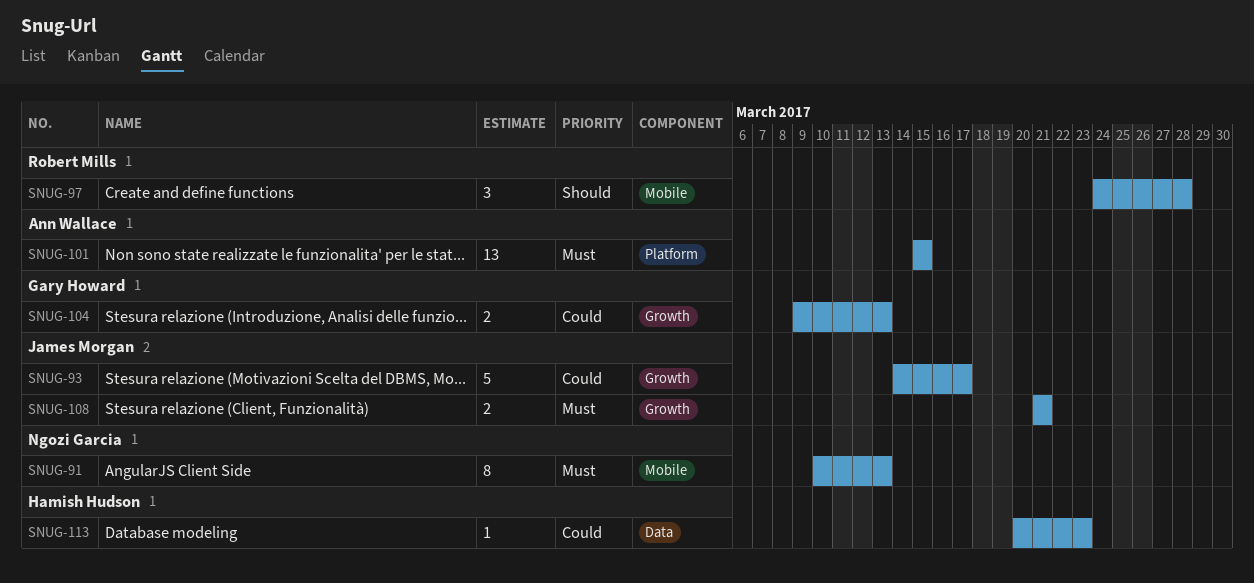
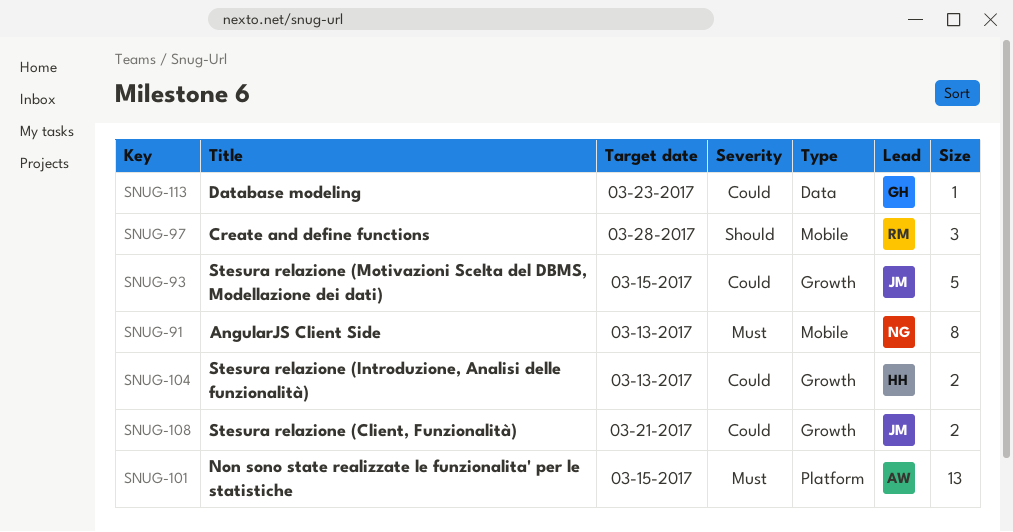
SNUG-93, due: Mar 17 -> Mar 15
SNUG-104, owner: Gary Howard -> Hamish Hudson
SNUG-108, priority: Must -> Could
SNUG-113, owner: Hamish Hudson -> Gary Howard

